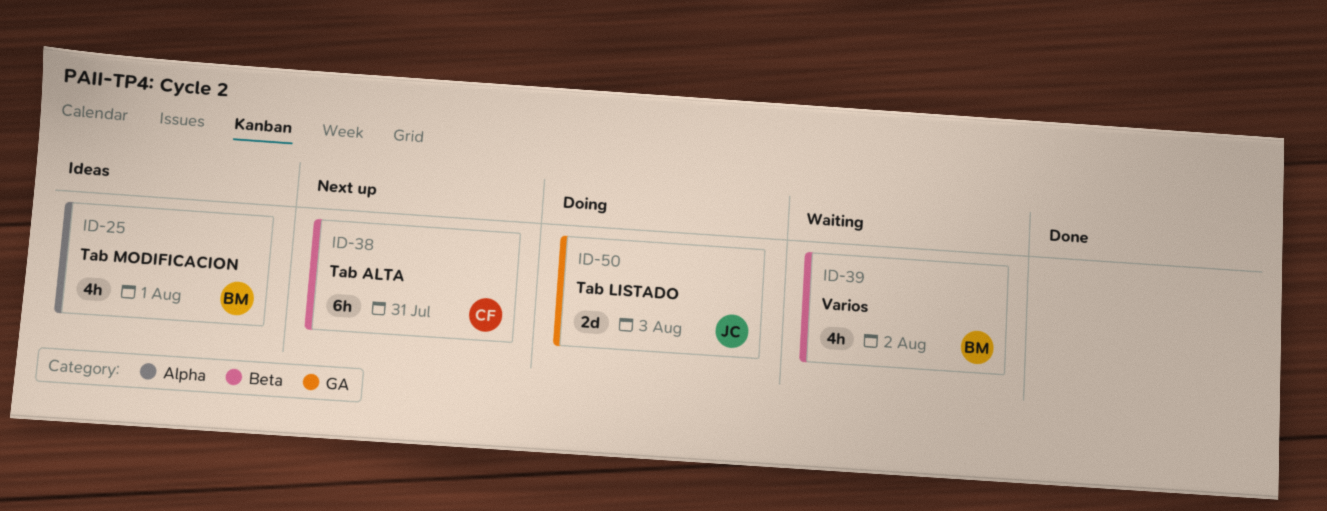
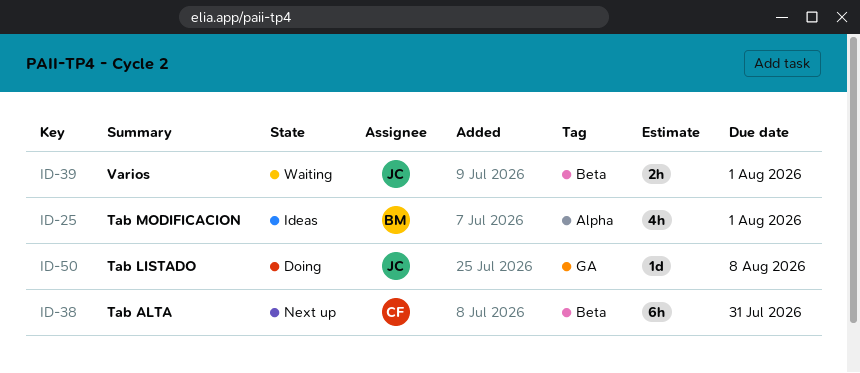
ID-39, owner: BM -> JC
ID-39, estimate: 4h -> 2h
ID-39, due: Aug 2 -> Aug 1
ID-50, estimate: 2d -> 1d
ID-50, due: Aug 3 -> Aug 8

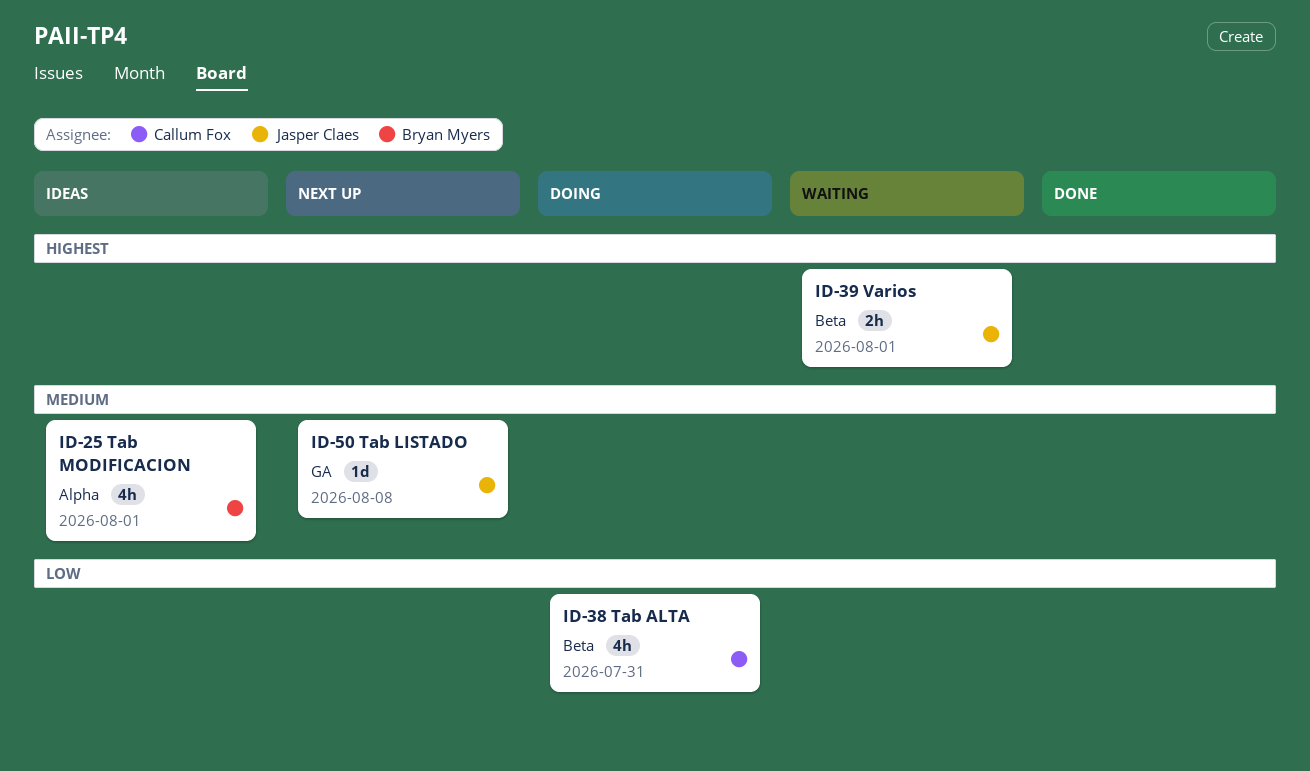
ID-38, status: Next up -> Doing
ID-38, estimate: 6h -> 4h
ID-50, status: Doing -> Next up

